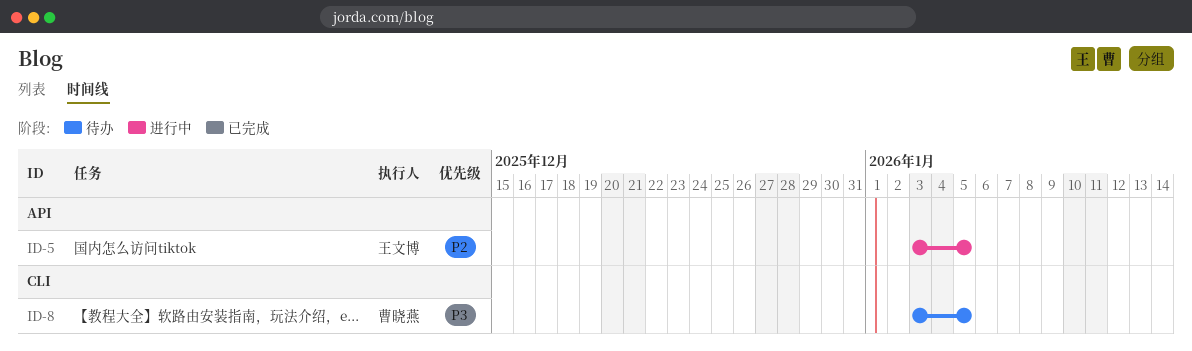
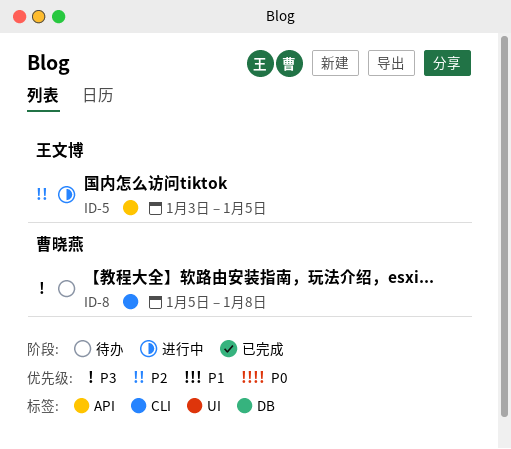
ID-8, start: Jan 3 -> Jan 5
ID-8, due: Jan 5 -> Jan 8

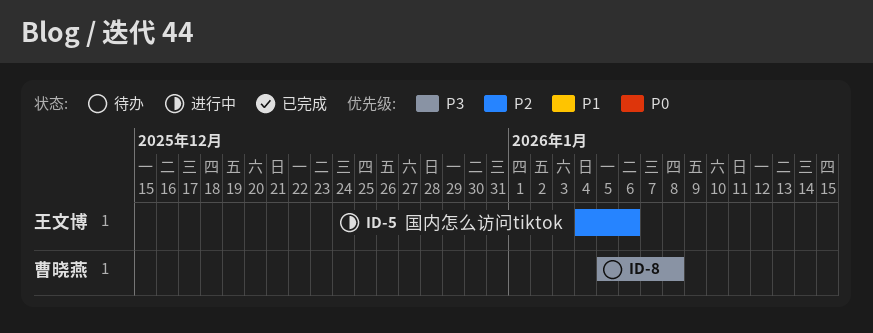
ID-5, start: Jan 3 -> Jan 4
ID-5, due: Jan 5 -> Jan 6

